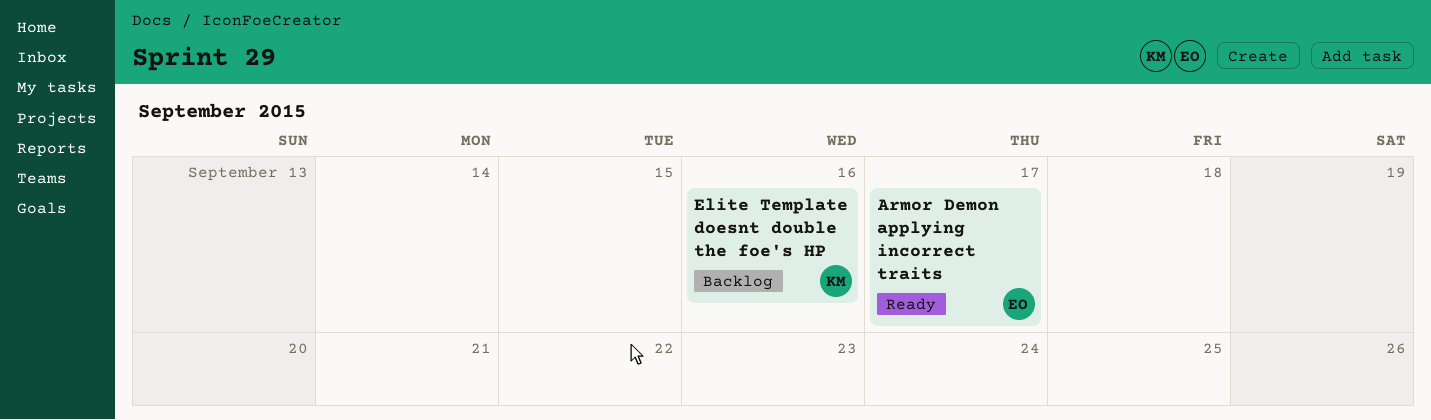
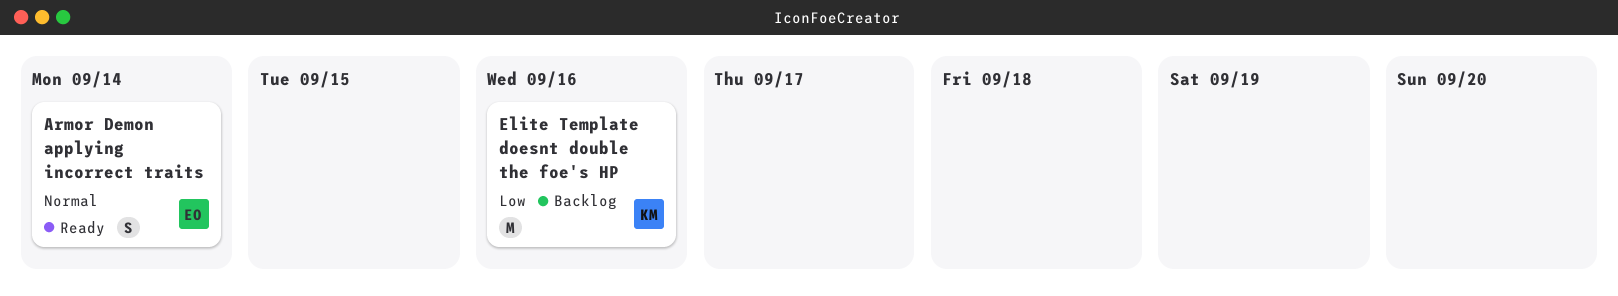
Armor Demon applying incorrect traits, due: Sep 17 -> Sep 14

